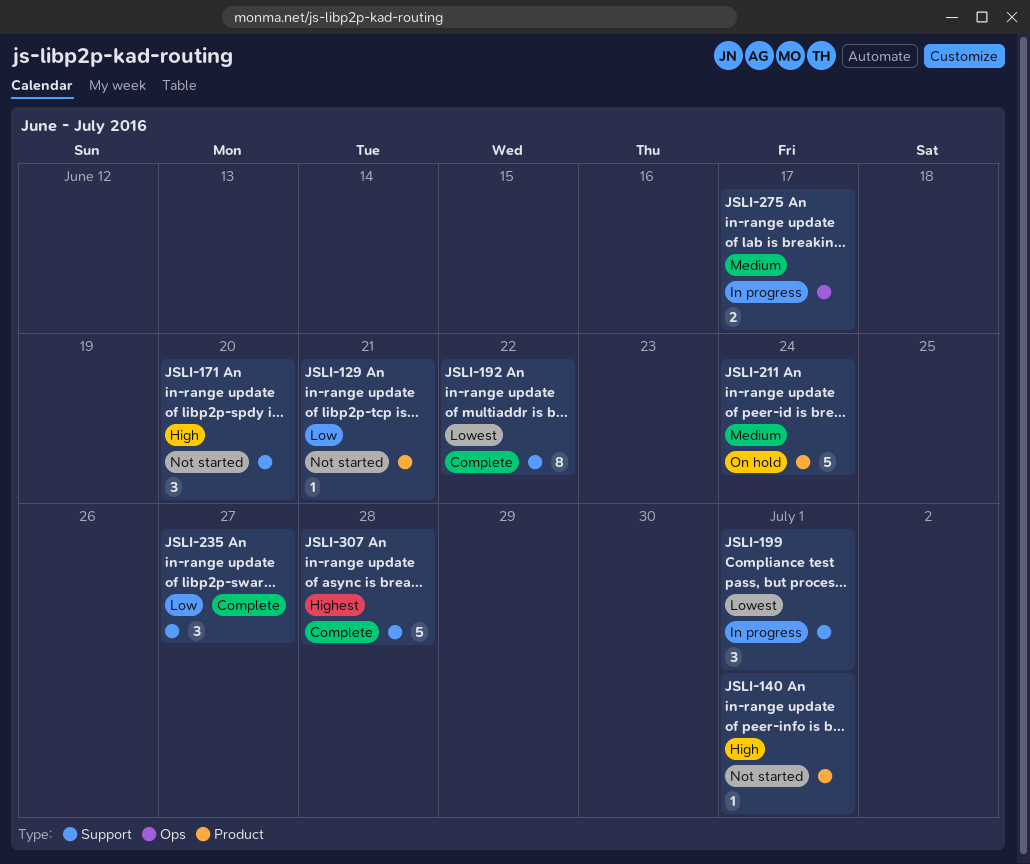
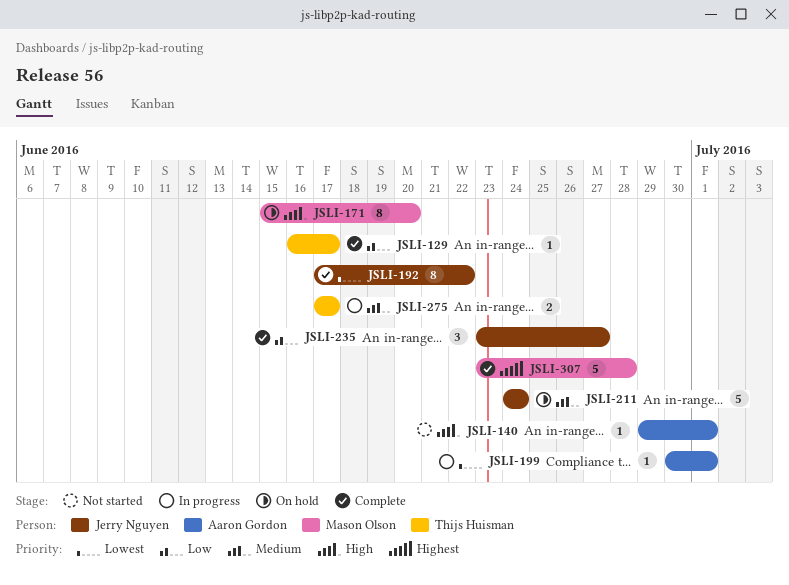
JSLI-129, status: Not started -> Complete
JSLI-129, due: Jun 21 -> Jun 17
JSLI-171, status: Not started -> On hold
JSLI-171, estimate: 3 -> 8
JSLI-199, estimate: 3 -> 1

